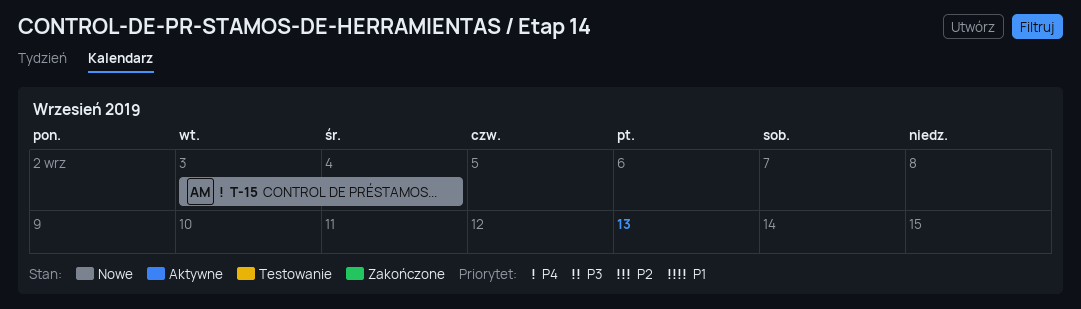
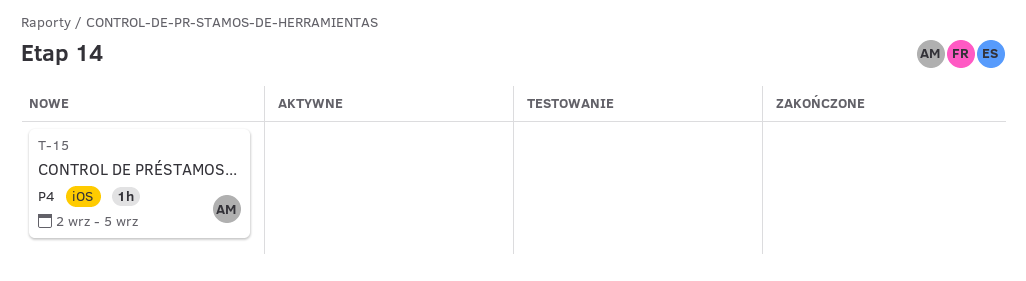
T-15, start: Sep 3 -> Sep 2
T-15, due: Sep 4 -> Sep 5

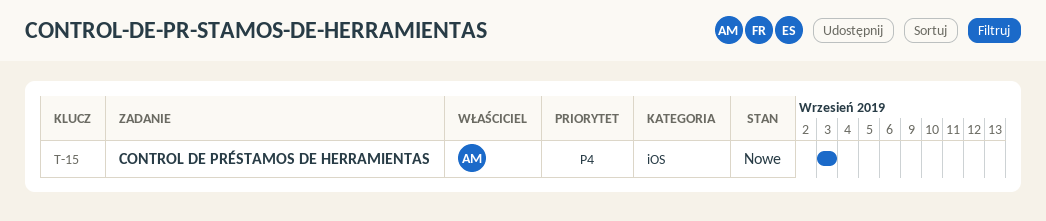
T-15, start: Sep 2 -> Sep 3
T-15, due: Sep 5 -> Sep 3

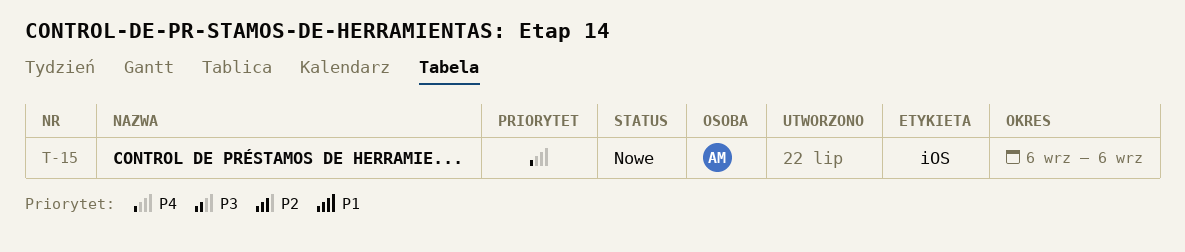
T-15, start: Sep 3 -> Sep 6
T-15, due: Sep 3 -> Sep 6

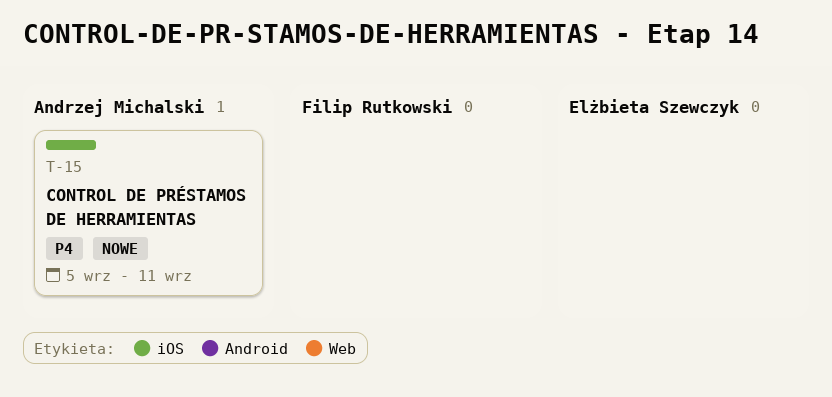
T-15, start: Sep 6 -> Sep 5
T-15, due: Sep 6 -> Sep 11

